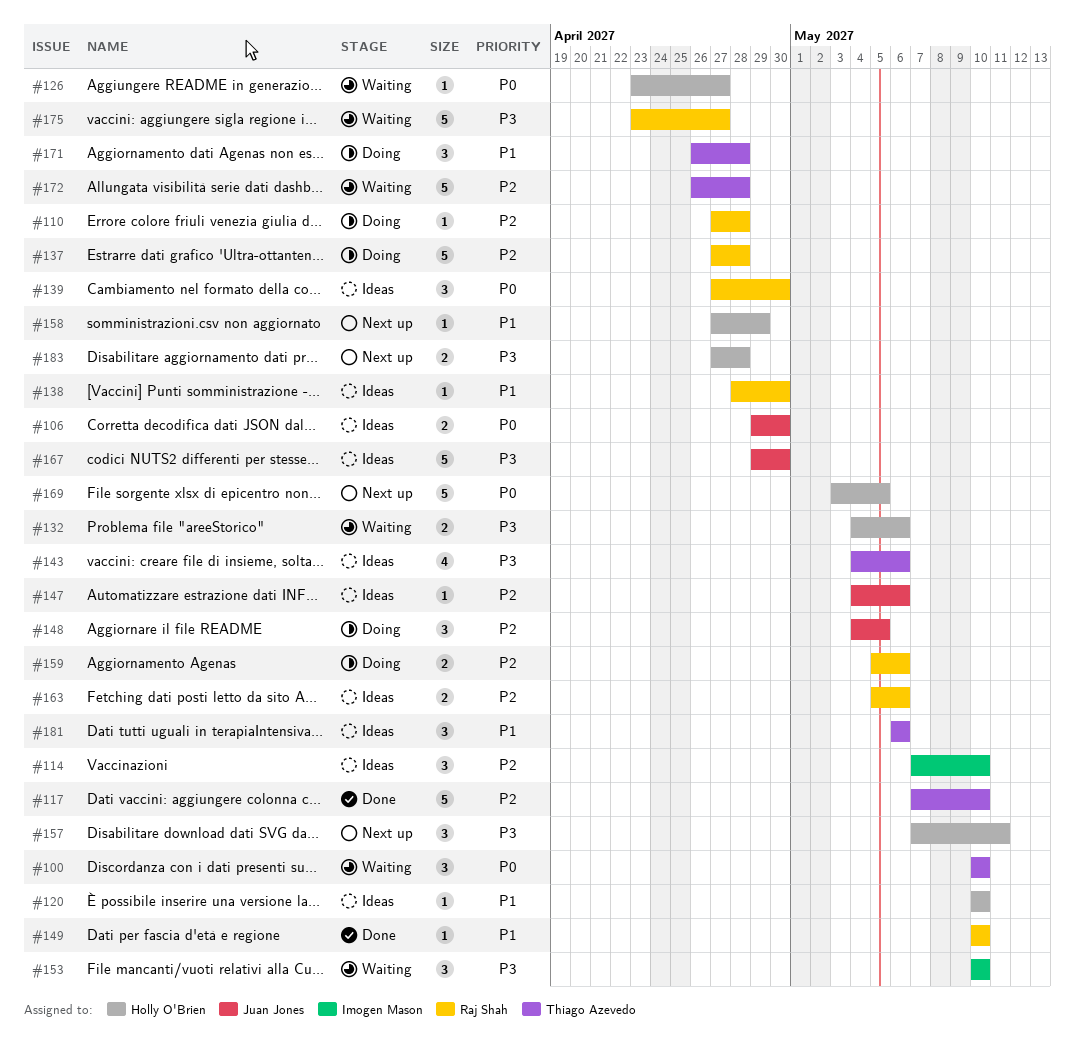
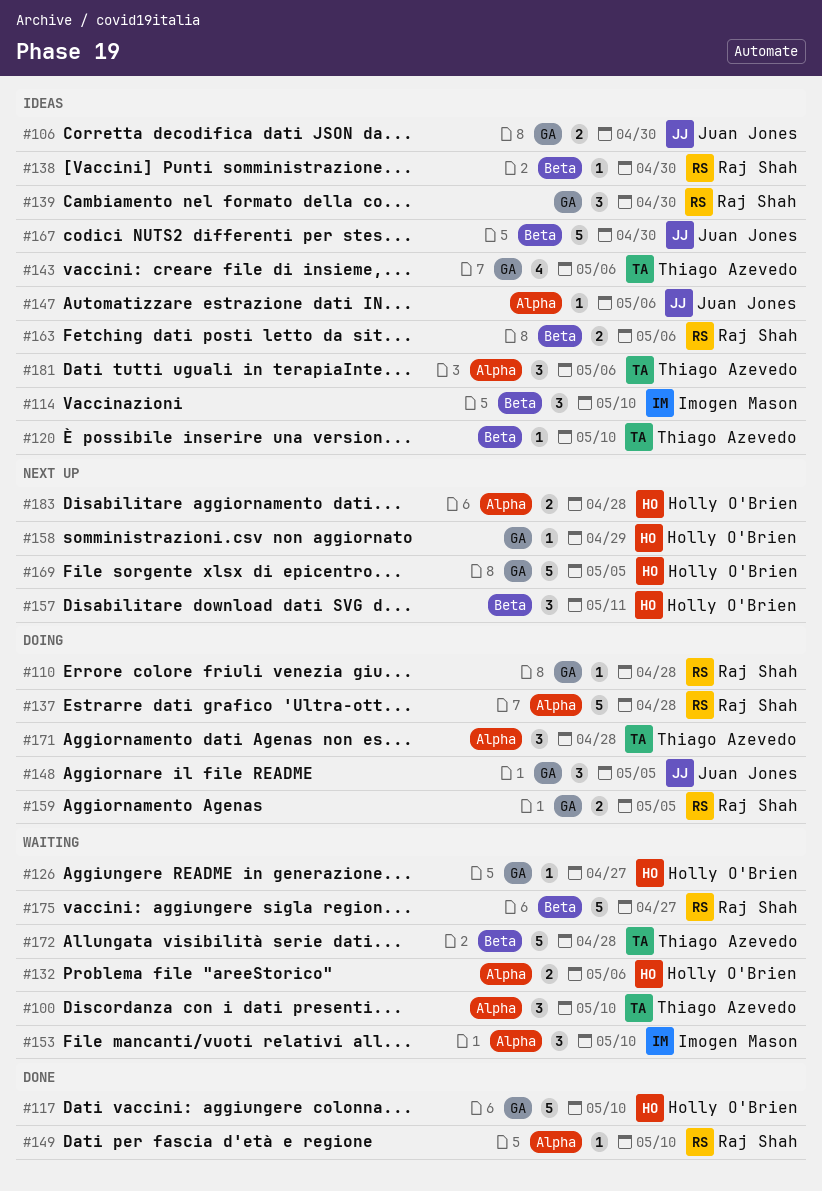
#117, owner: Thiago Azevedo -> Holly O'Brien
#120, owner: Holly O'Brien -> Thiago Azevedo
#159, due: May 6 -> May 5

